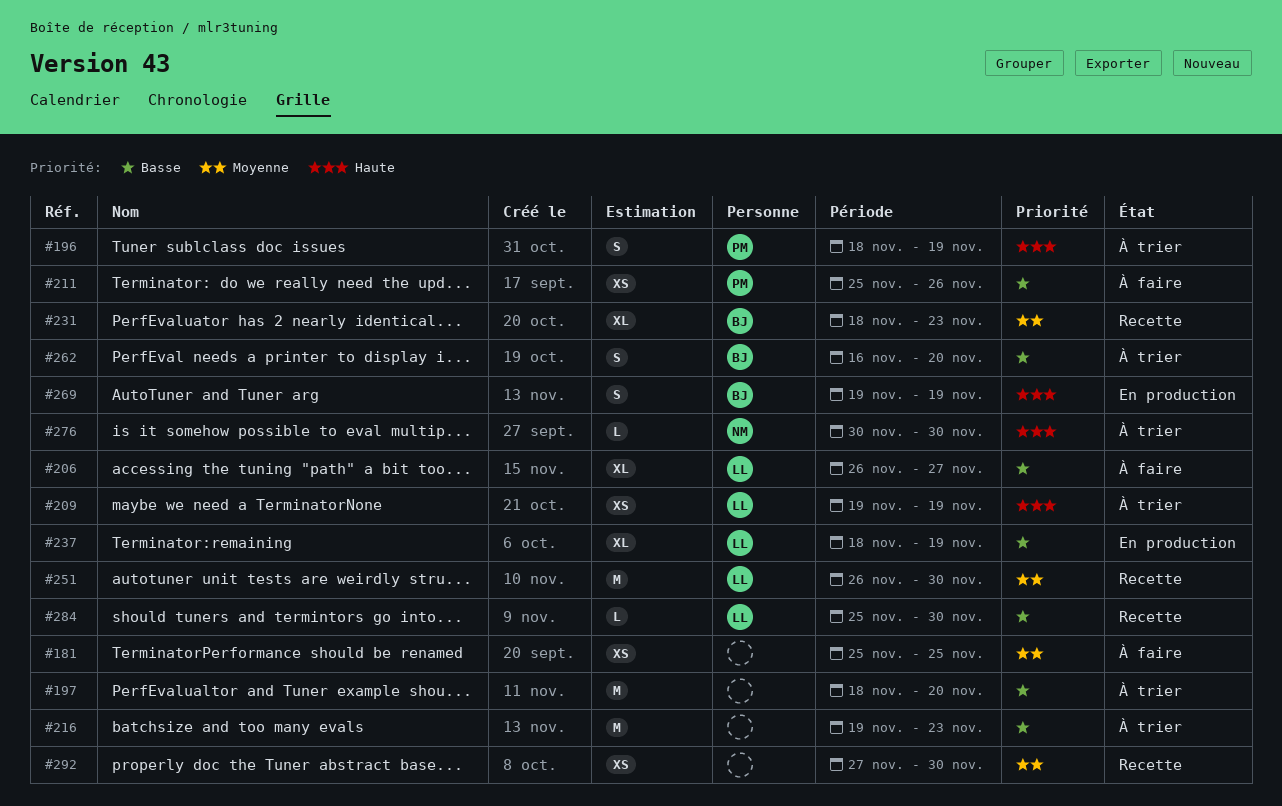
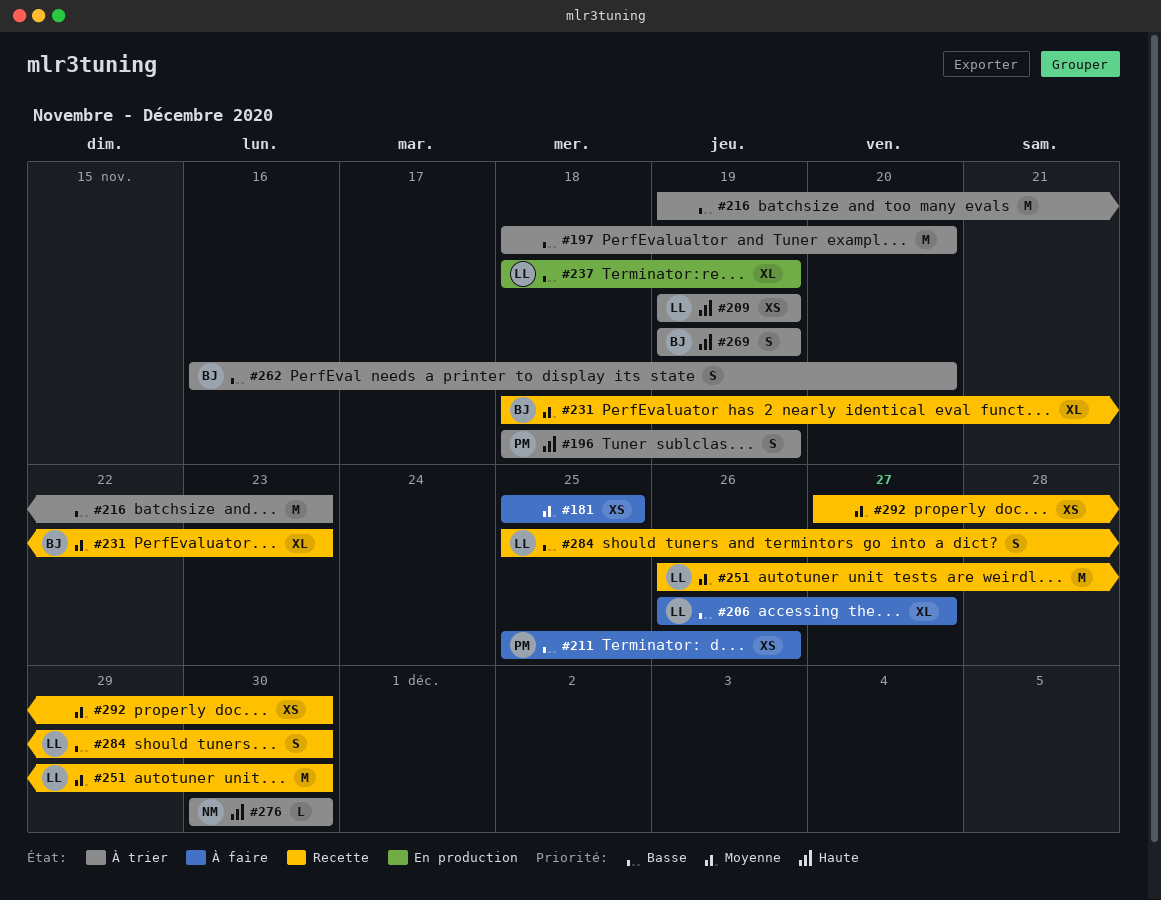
#269, status: En production -> À trier
#284, estimate: L -> S

